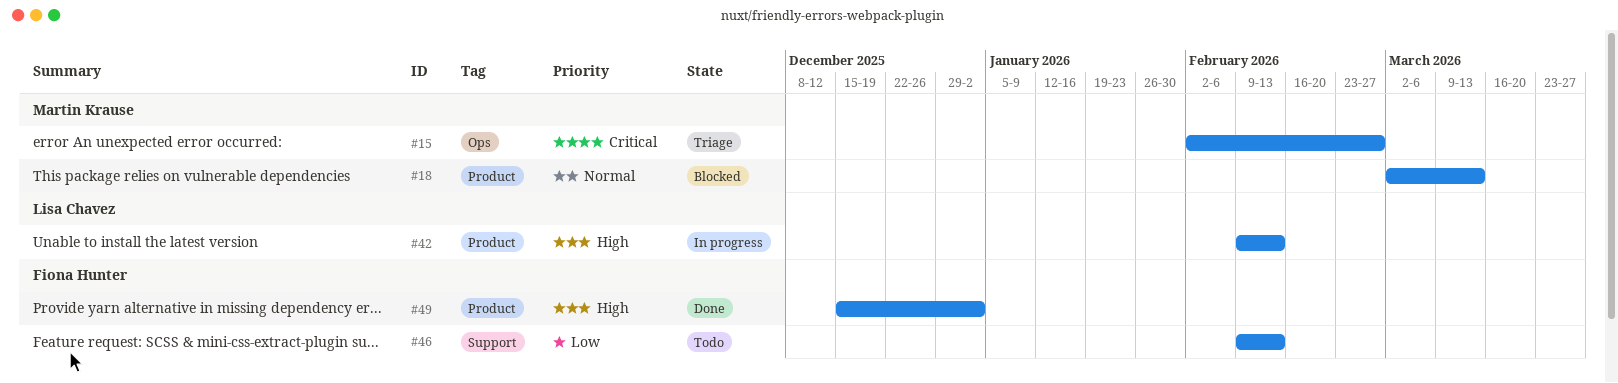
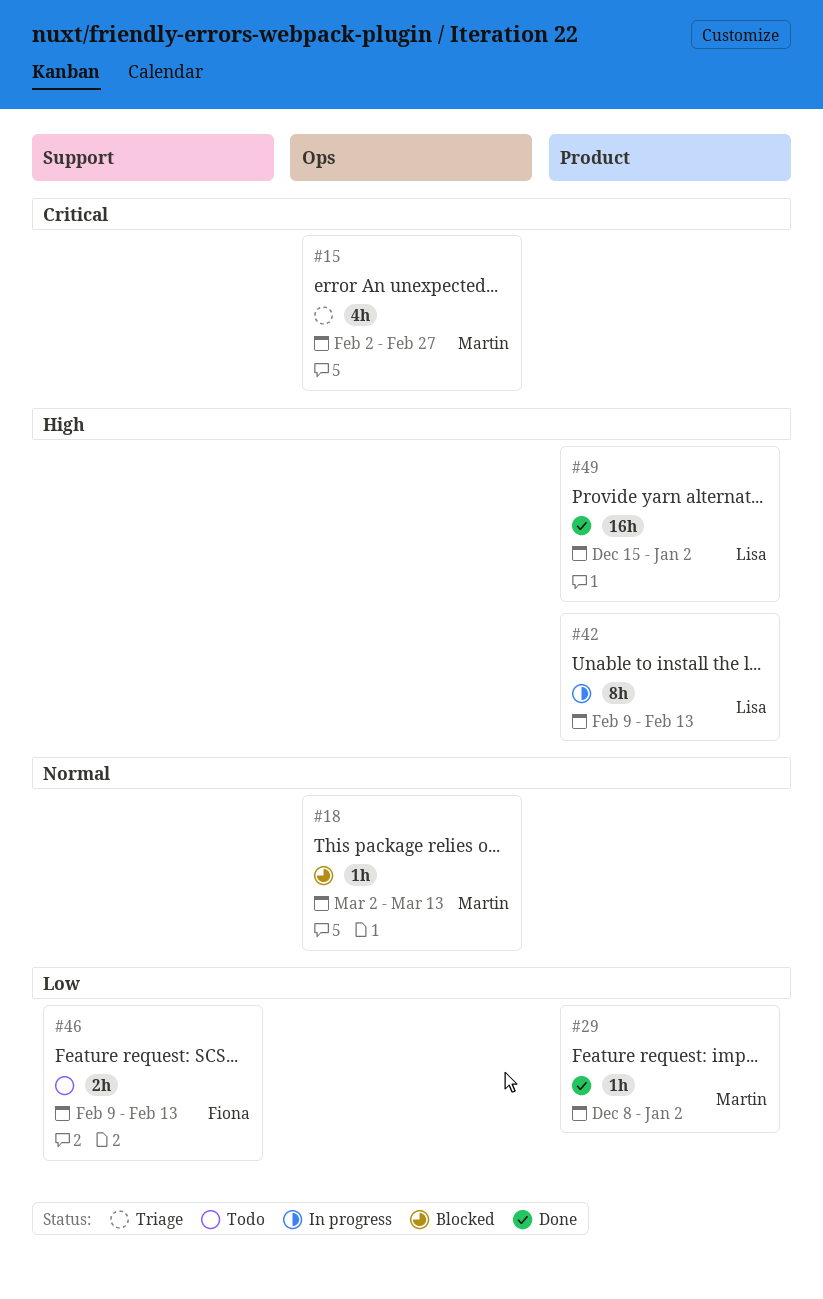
#18, label: Product -> Ops
#29: none -> present
#49, owner: Fiona Hunter -> Lisa Chavez

